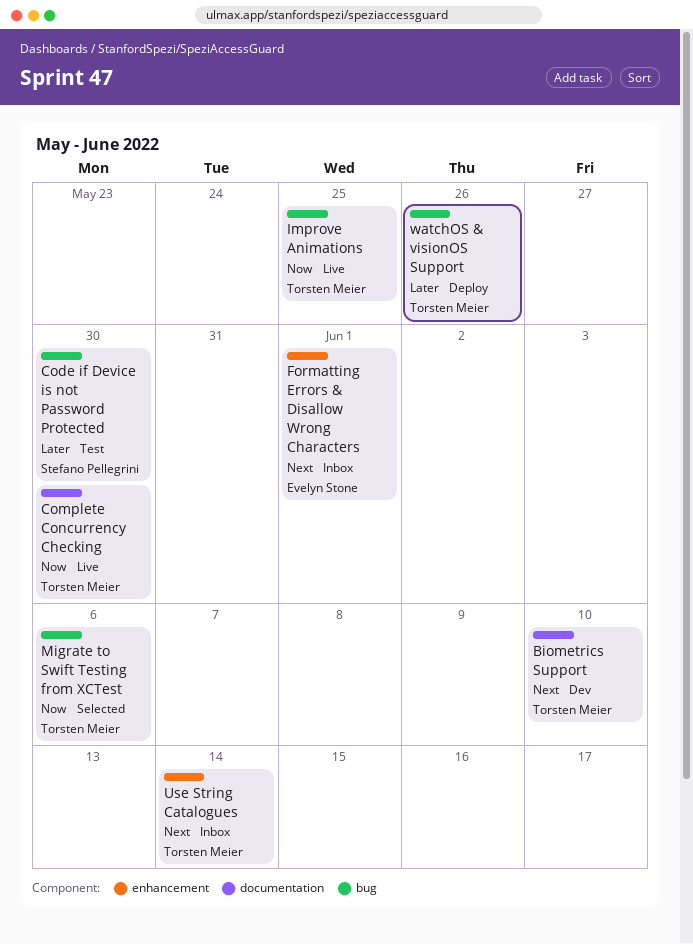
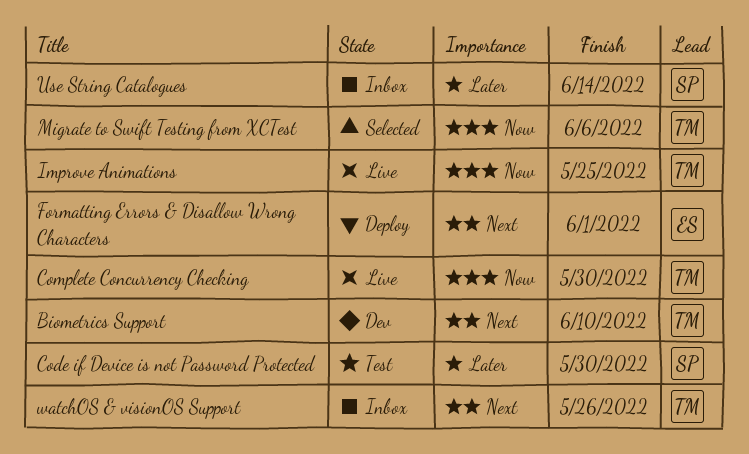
Formatting Errors & Disallow Wrong Characters, status: Inbox -> Deploy
Use String Catalogues, owner: Torsten Meier -> Stefano Pellegrini
Use String Catalogues, priority: Next -> Later
watchOS & visionOS Support, status: Deploy -> Inbox
watchOS & visionOS Support, priority: Later -> Next

